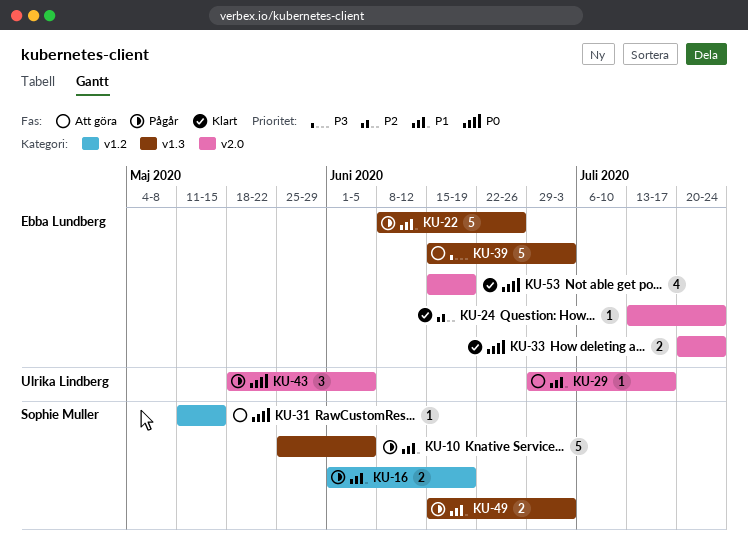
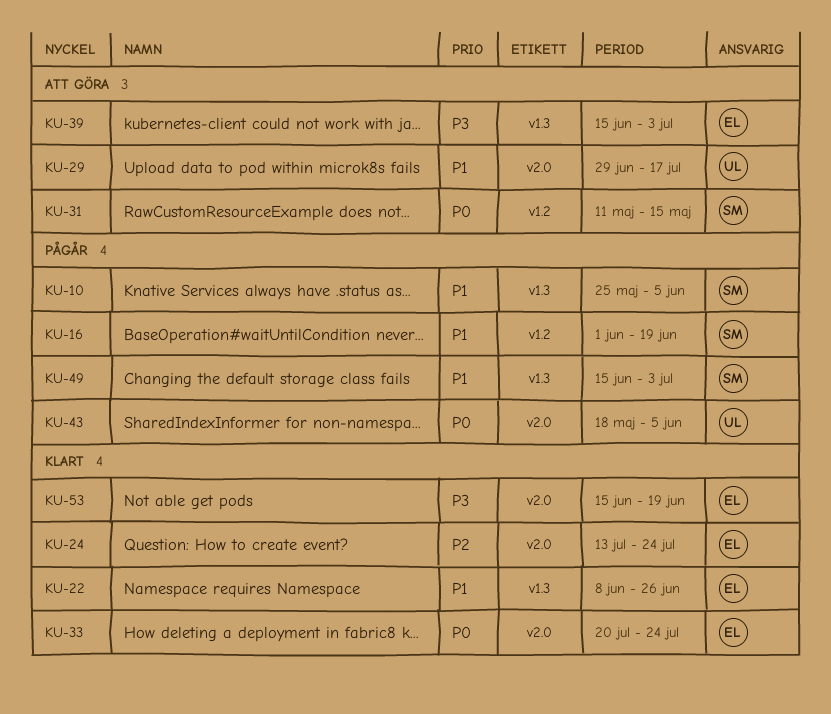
KU-22, status: Pågår -> Klart
KU-53, priority: P0 -> P3

